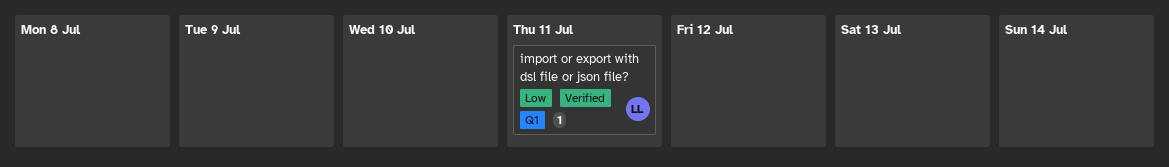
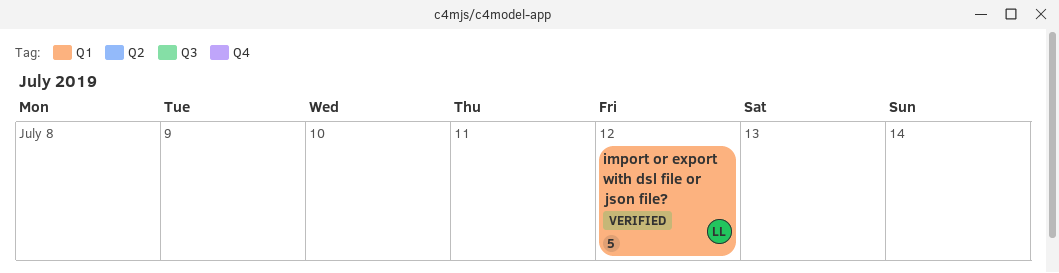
import or export with dsl file or json file?, estimate: 1 -> 5
import or export with dsl file or json file?, due: Jul 11 -> Jul 12

